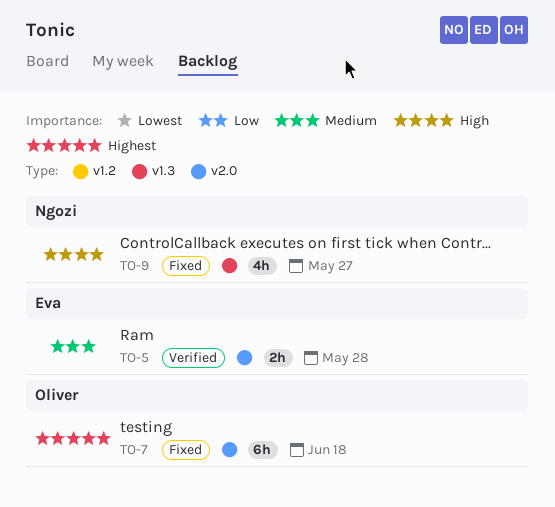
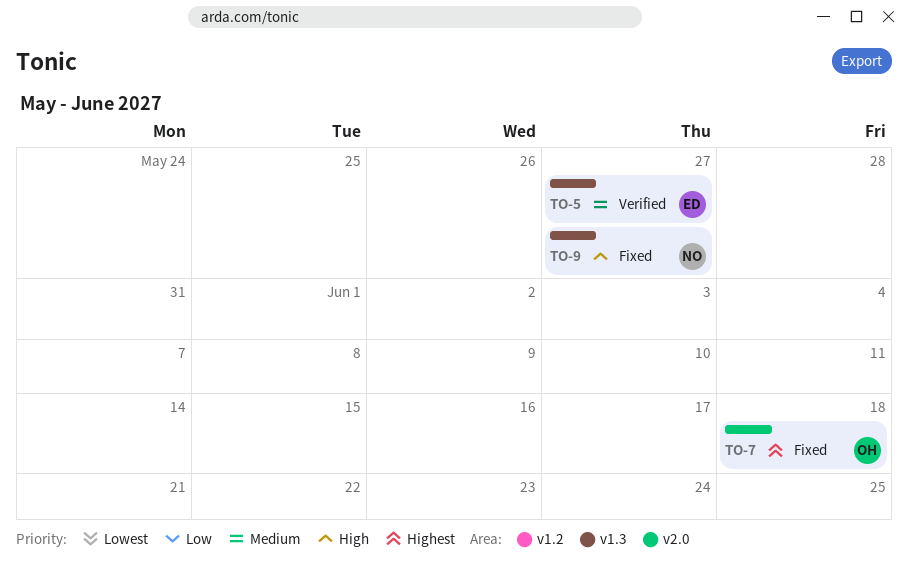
TO-5, label: v2.0 -> v1.3
TO-5, due: May 28 -> May 27

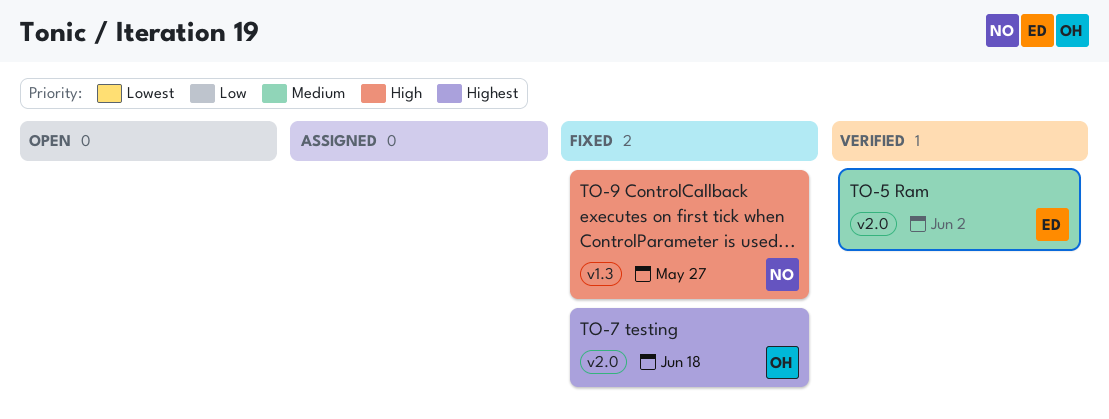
TO-5, label: v1.3 -> v2.0
TO-5, due: May 27 -> Jun 2

